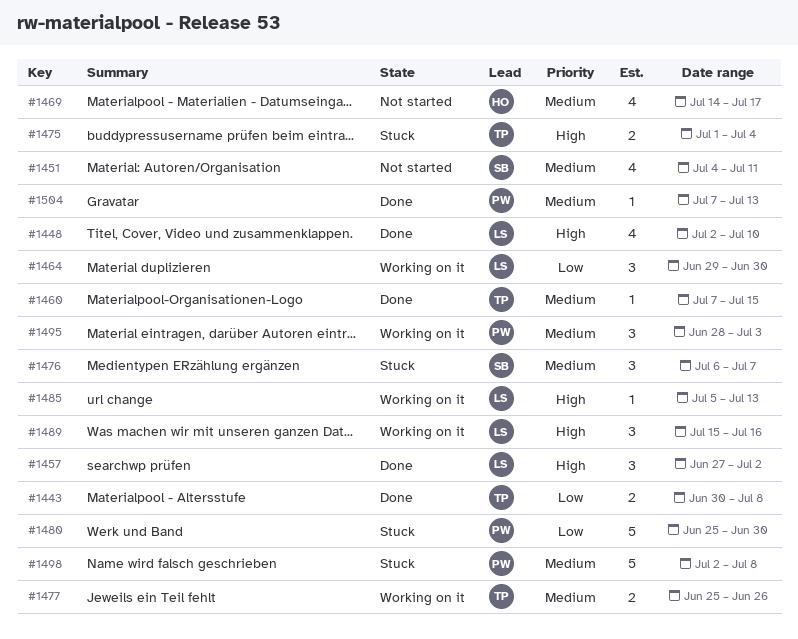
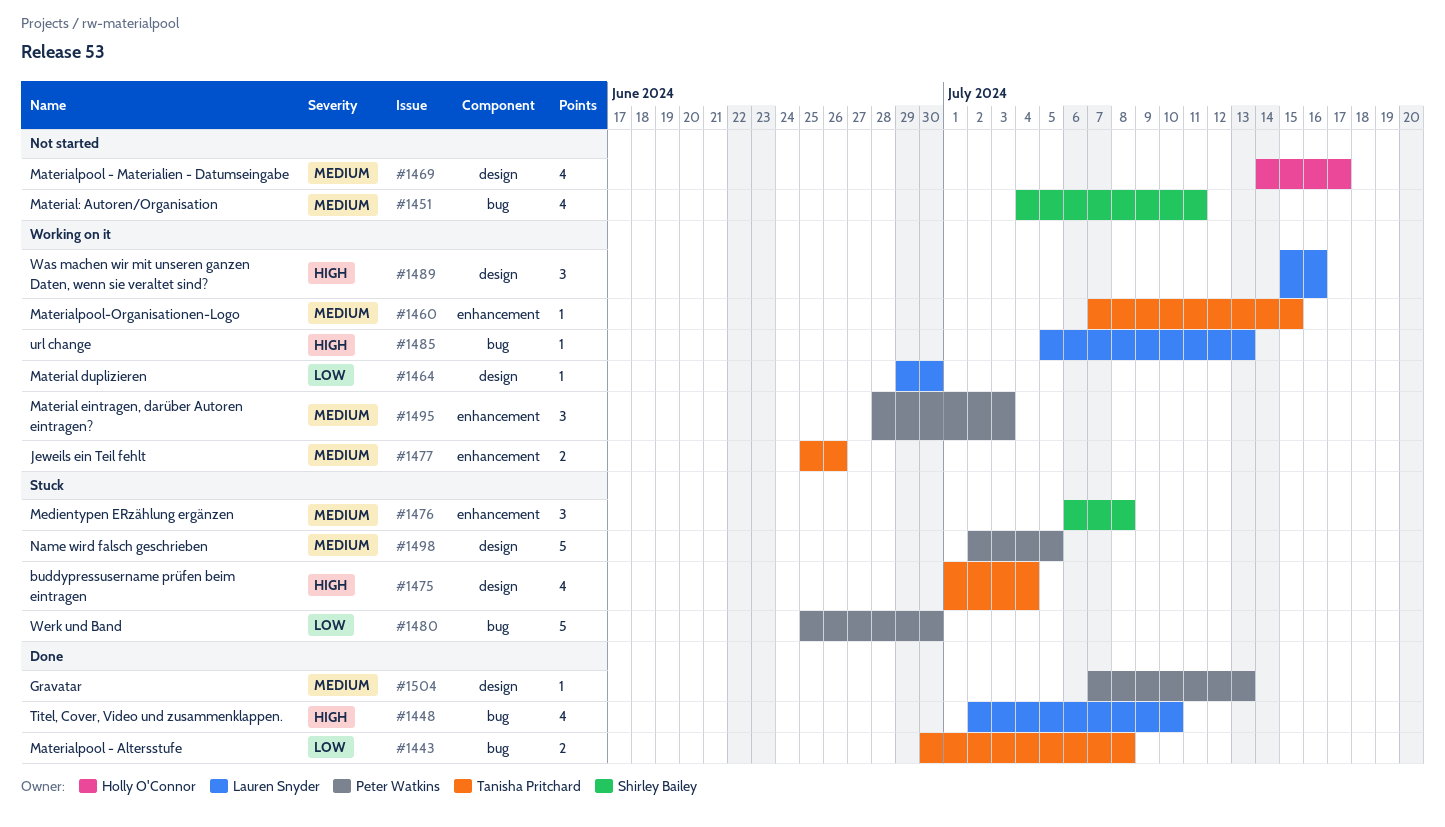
#1457: present -> none
#1460, status: Done -> Working on it
#1464, estimate: 3 -> 1
#1475, estimate: 2 -> 4
#1476, due: Jul 7 -> Jul 8
#1498, due: Jul 8 -> Jul 5

